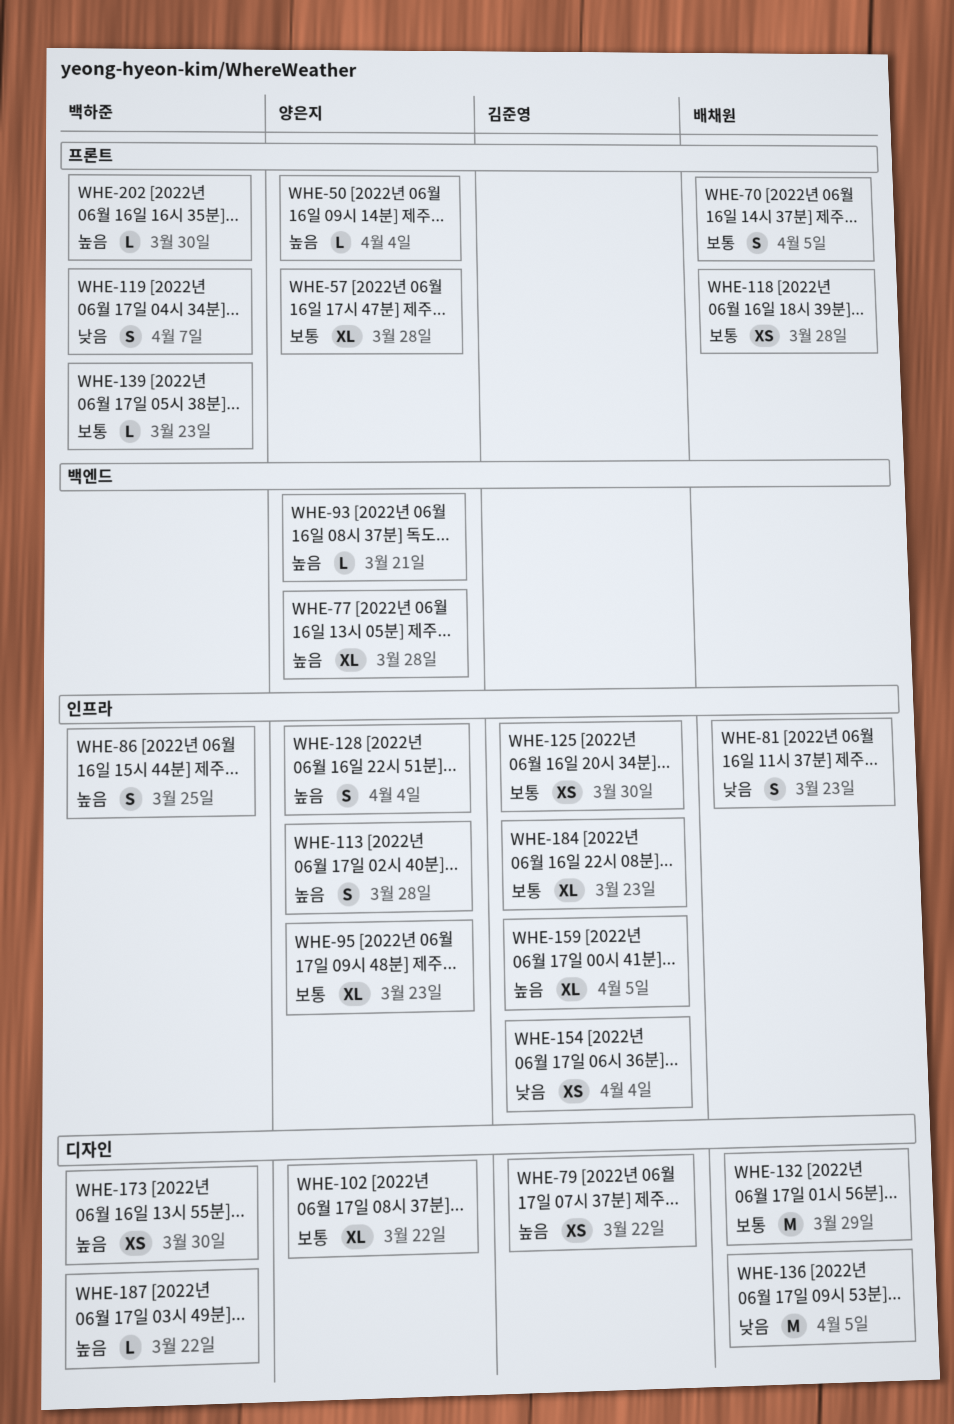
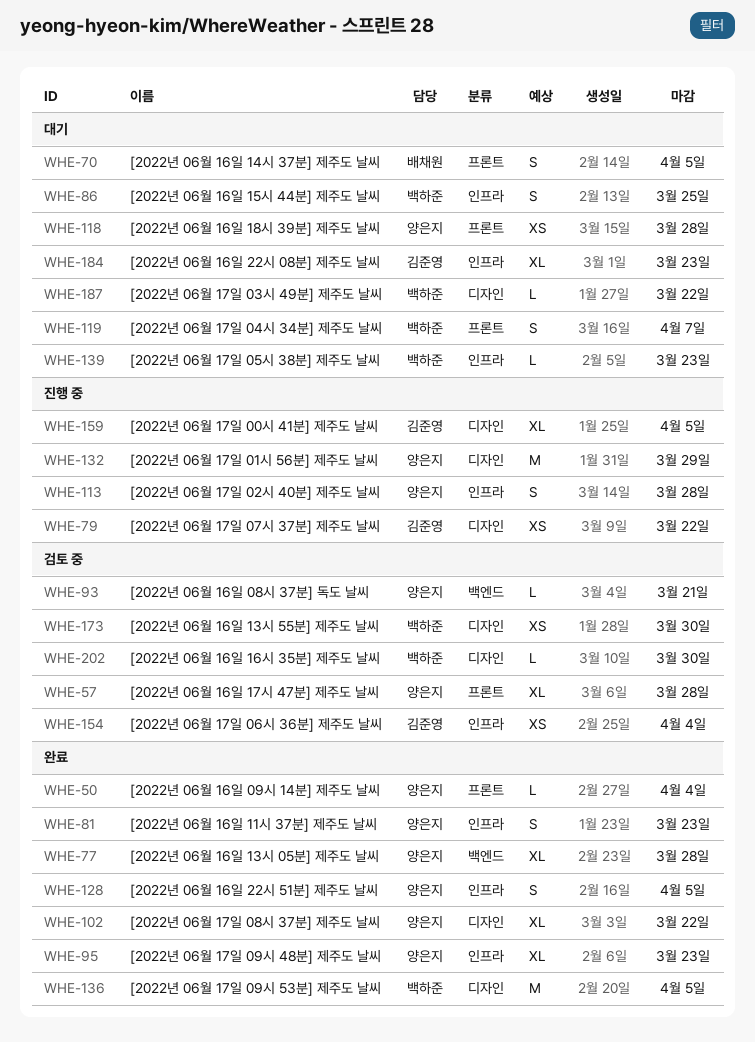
WHE-81, owner: 배채원 -> 양은지
WHE-118, owner: 배채원 -> 양은지
WHE-125: present -> none
WHE-128, due: Apr 4 -> Apr 5
WHE-132, owner: 배채원 -> 양은지
WHE-136, owner: 배채원 -> 백하준
WHE-139, label: 프론트 -> 인프라
WHE-159, label: 인프라 -> 디자인
WHE-202, label: 프론트 -> 디자인

